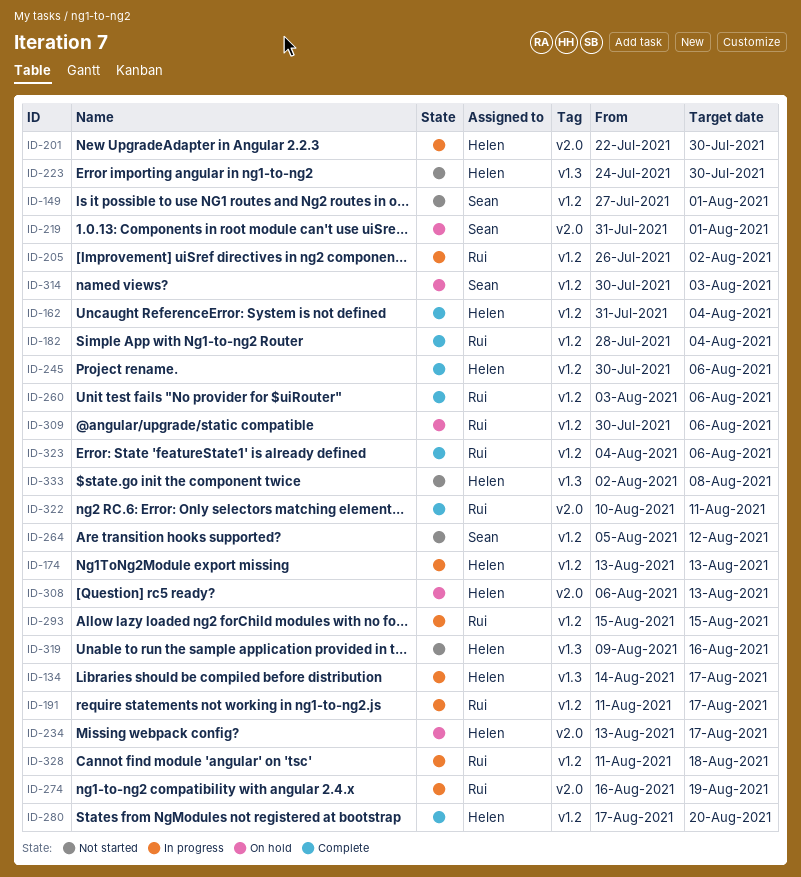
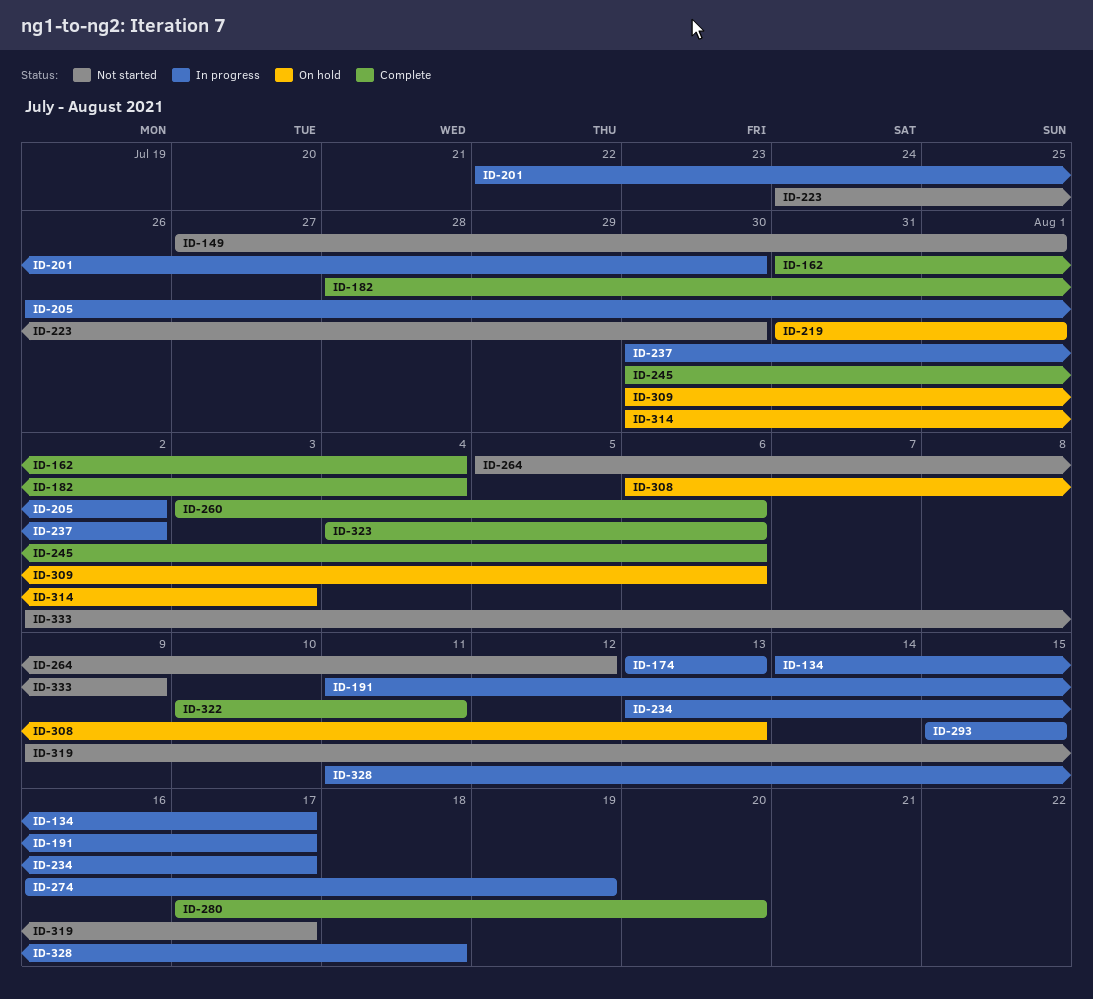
ID-234, status: On hold -> In progress
ID-237: none -> present
ID-319, due: Aug 16 -> Aug 17
ID-333, due: Aug 8 -> Aug 9

